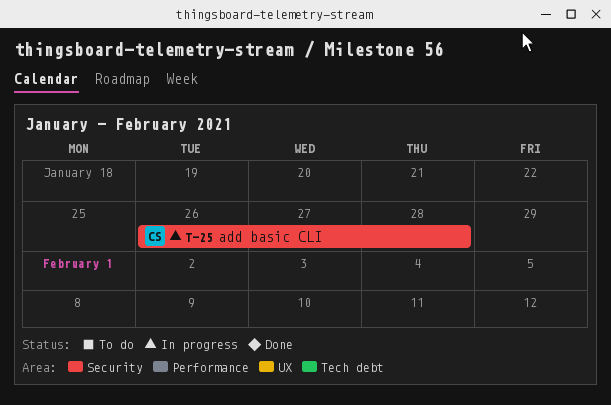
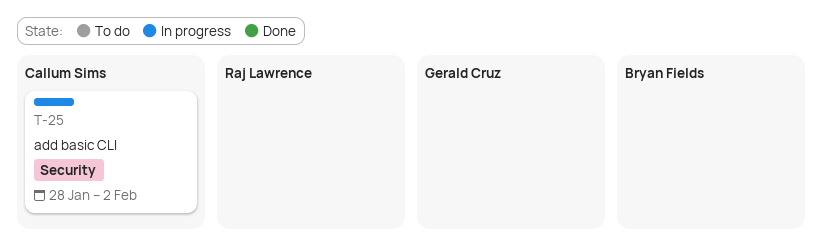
T-25, start: Jan 26 -> Jan 28
T-25, due: Jan 28 -> Feb 2

